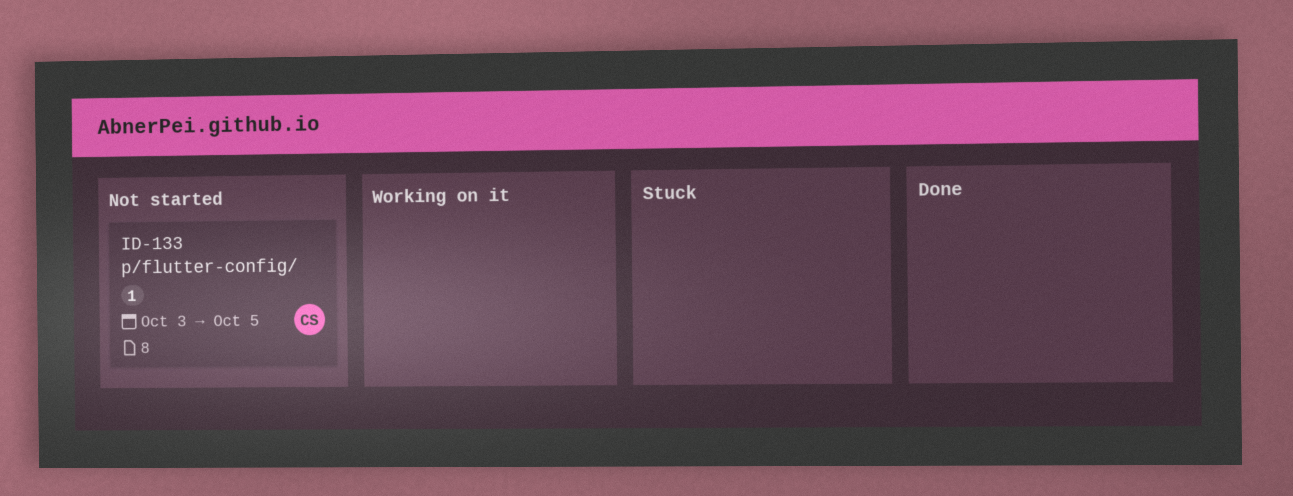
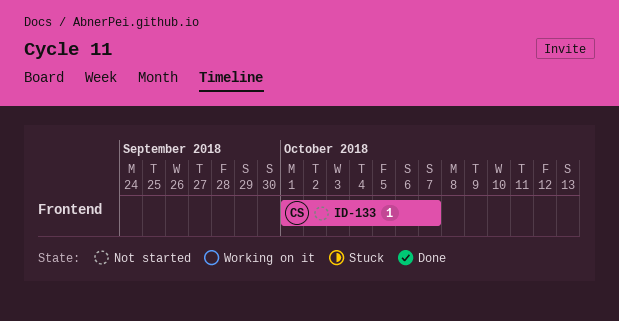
ID-133, start: Oct 3 -> Oct 1
ID-133, due: Oct 5 -> Oct 7

